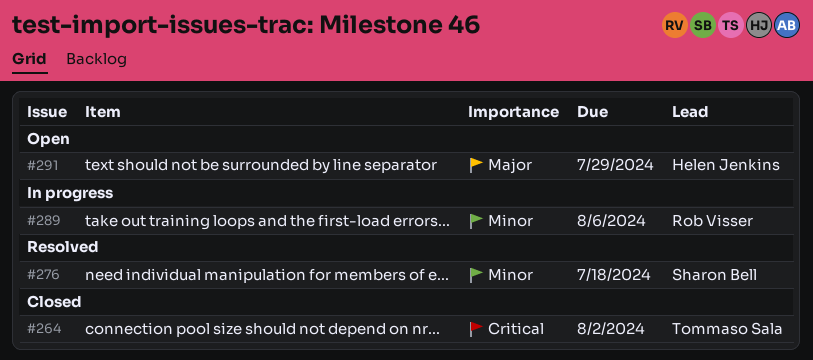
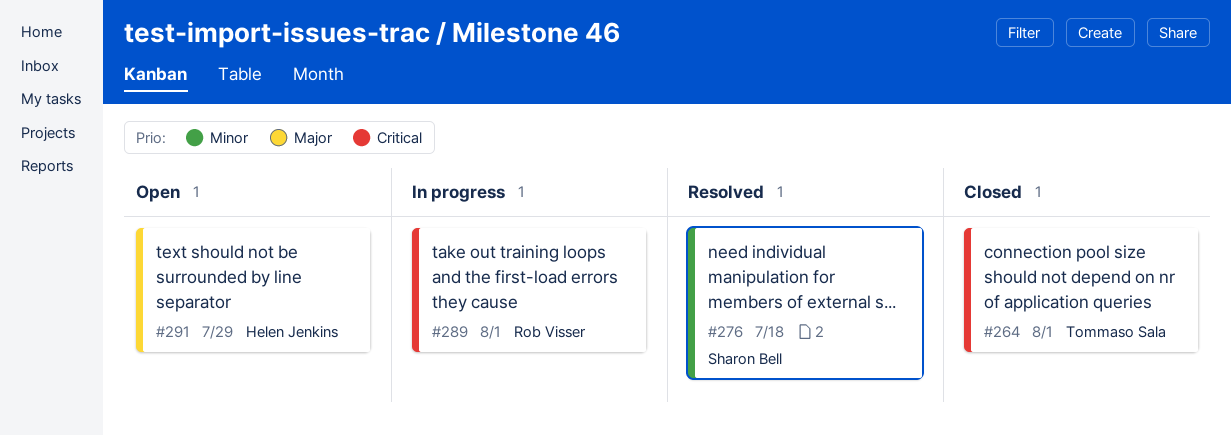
#264, due: Aug 2 -> Aug 1
#289, priority: Minor -> Critical
#289, due: Aug 6 -> Aug 1

